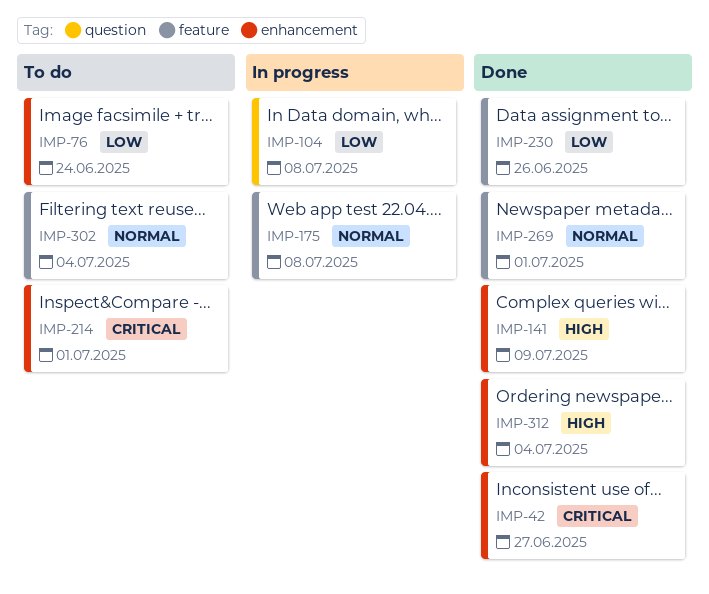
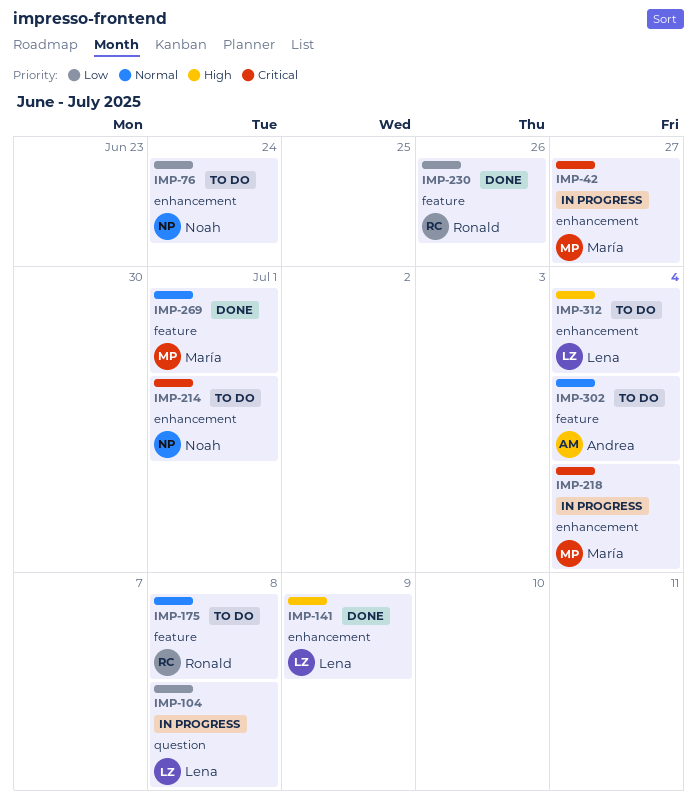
IMP-42, status: Done -> In progress
IMP-175, status: In progress -> To do
IMP-218: none -> present
IMP-312, status: Done -> To do

